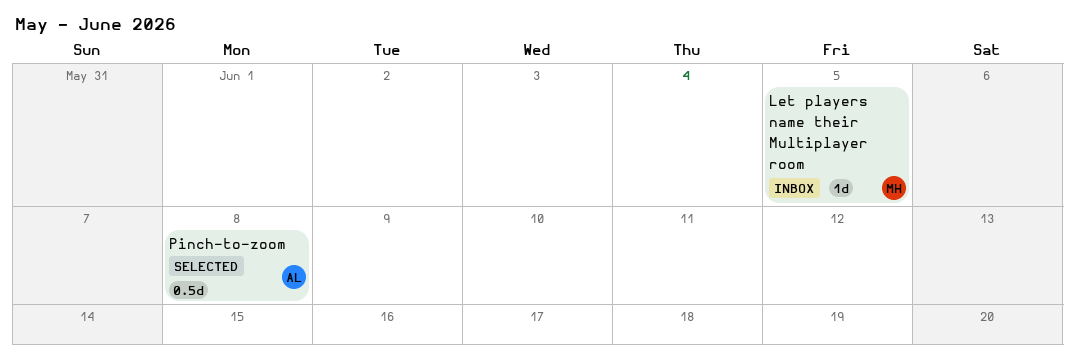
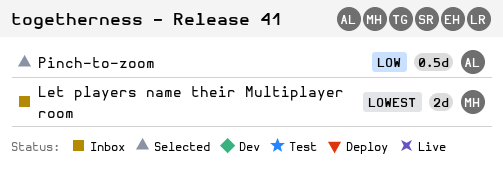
Let players name their Multiplayer room, estimate: 1d -> 2d

